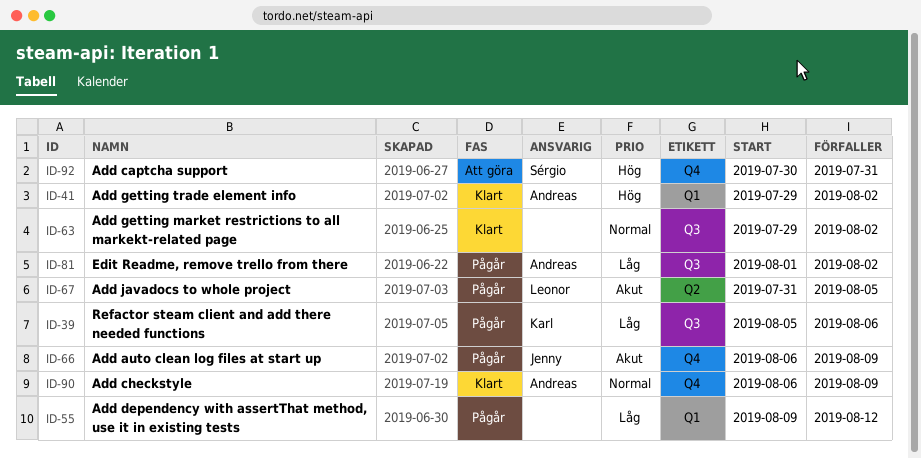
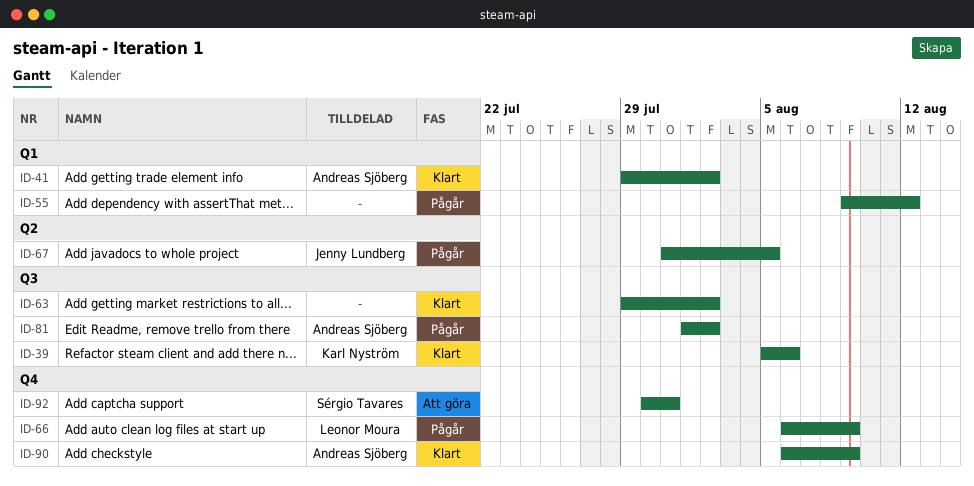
ID-39, status: Pågår -> Klart
ID-66, owner: Jenny Lundberg -> Leonor Moura
ID-67, owner: Leonor Moura -> Jenny Lundberg

